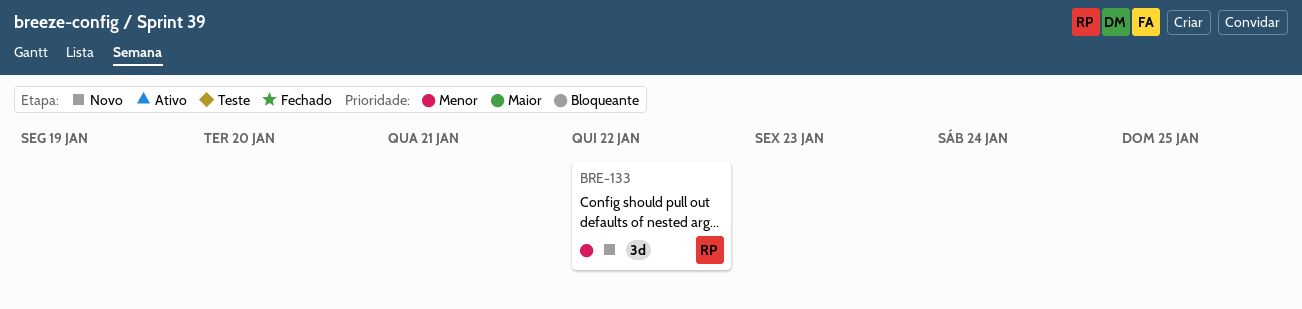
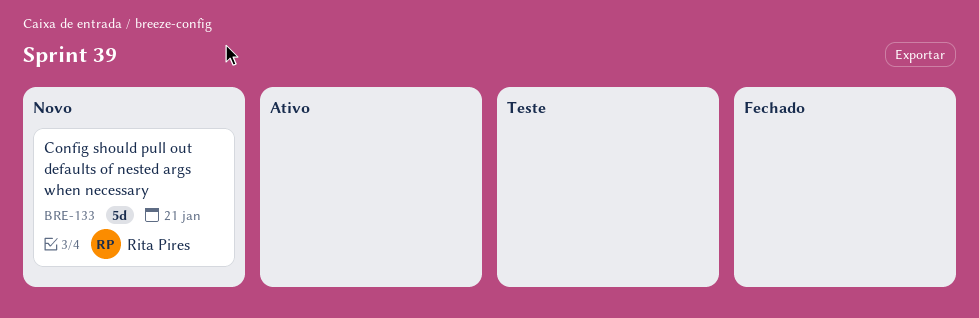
BRE-133, estimate: 3d -> 5d
BRE-133, due: Jan 22 -> Jan 21

